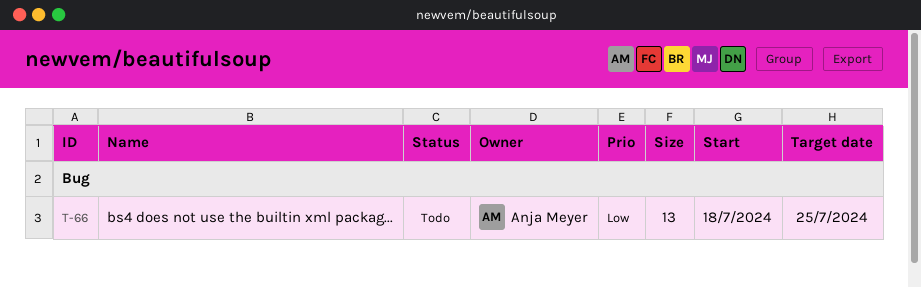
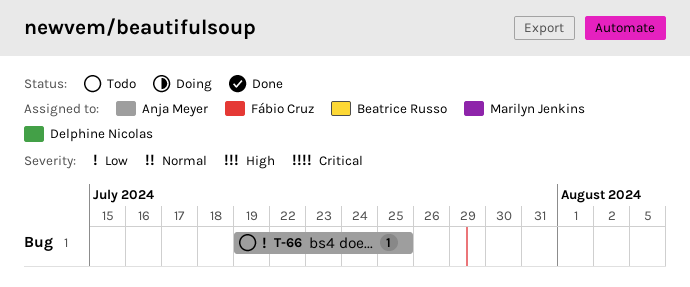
T-66, estimate: 13 -> 1
T-66, start: Jul 18 -> Jul 19

